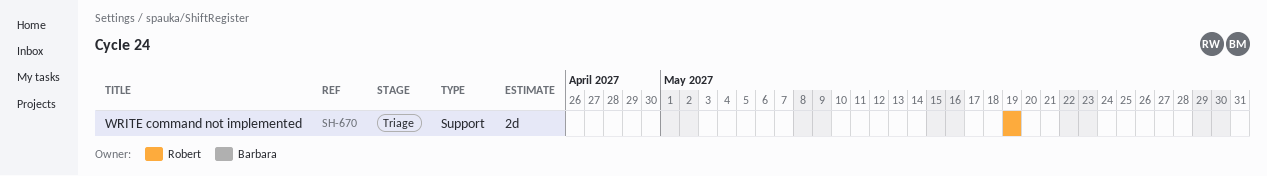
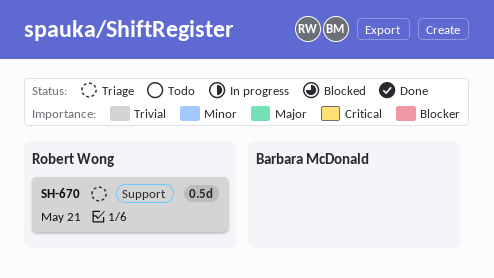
SH-670, estimate: 2d -> 0.5d
SH-670, due: May 19 -> May 21

